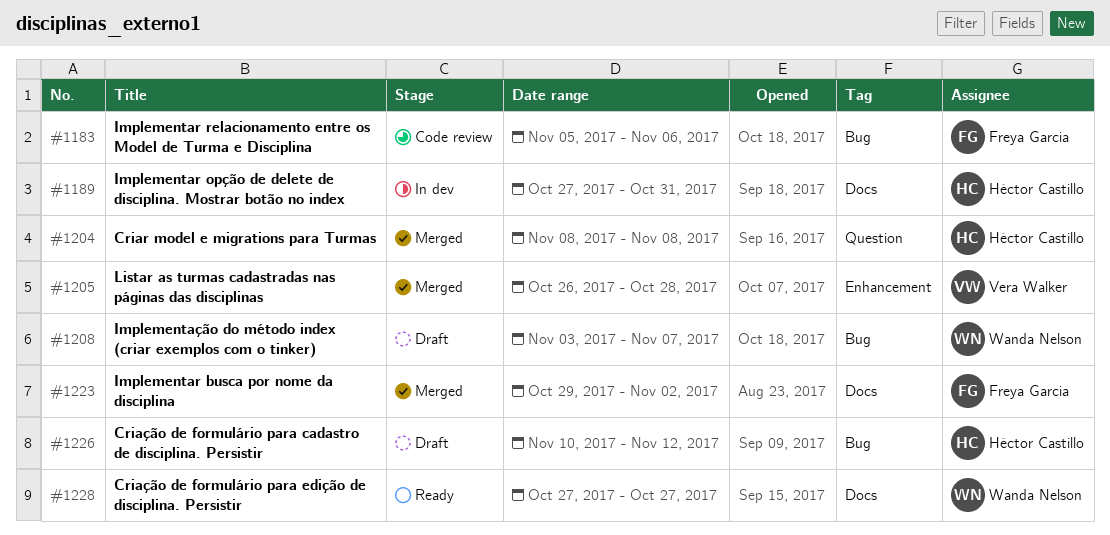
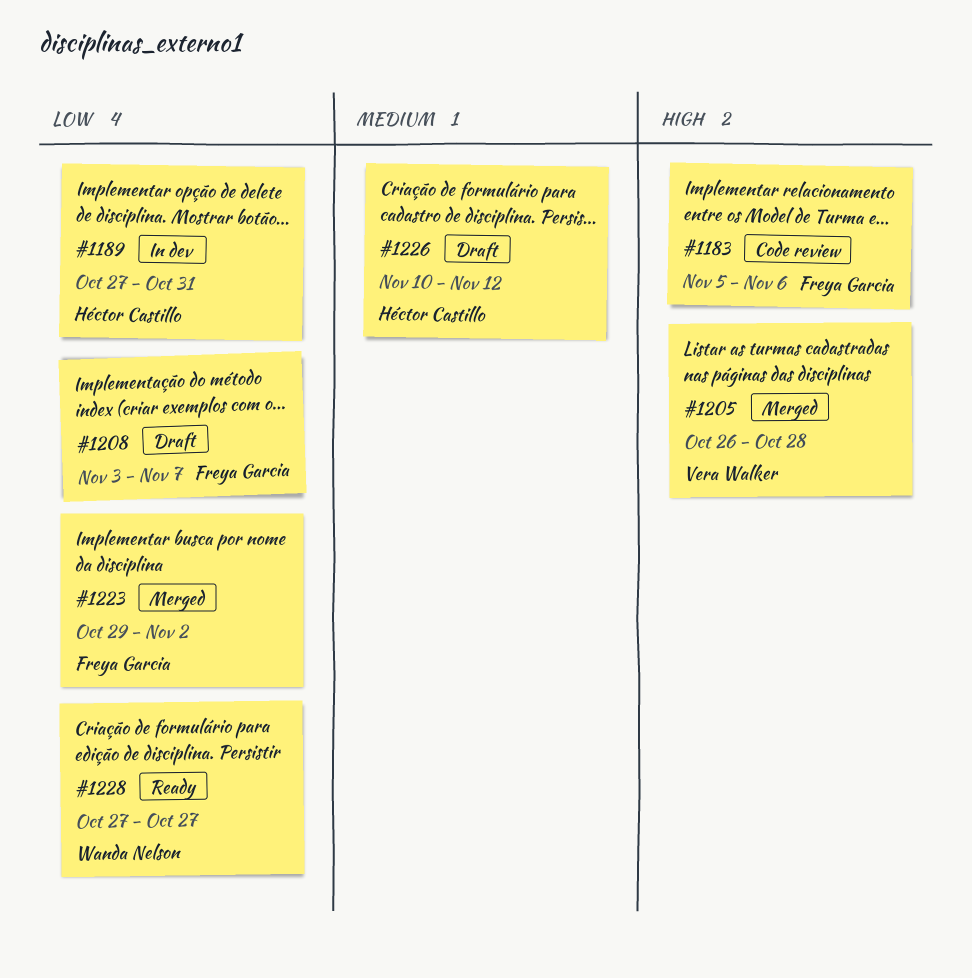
#1204: present -> none
#1208, owner: Wanda Nelson -> Freya Garcia

